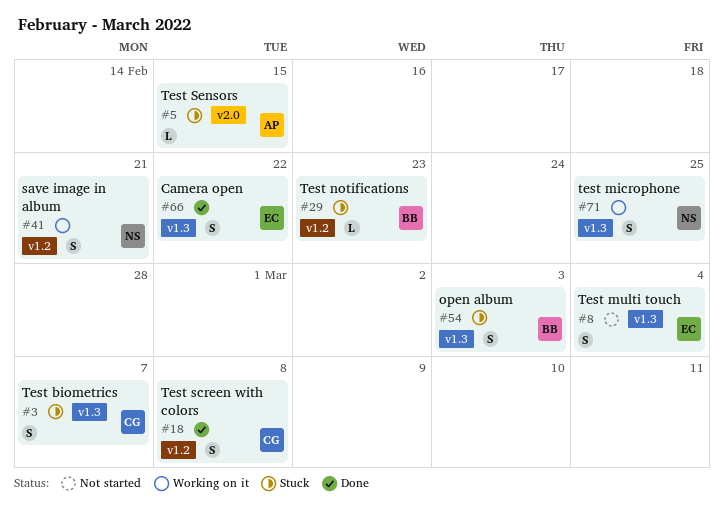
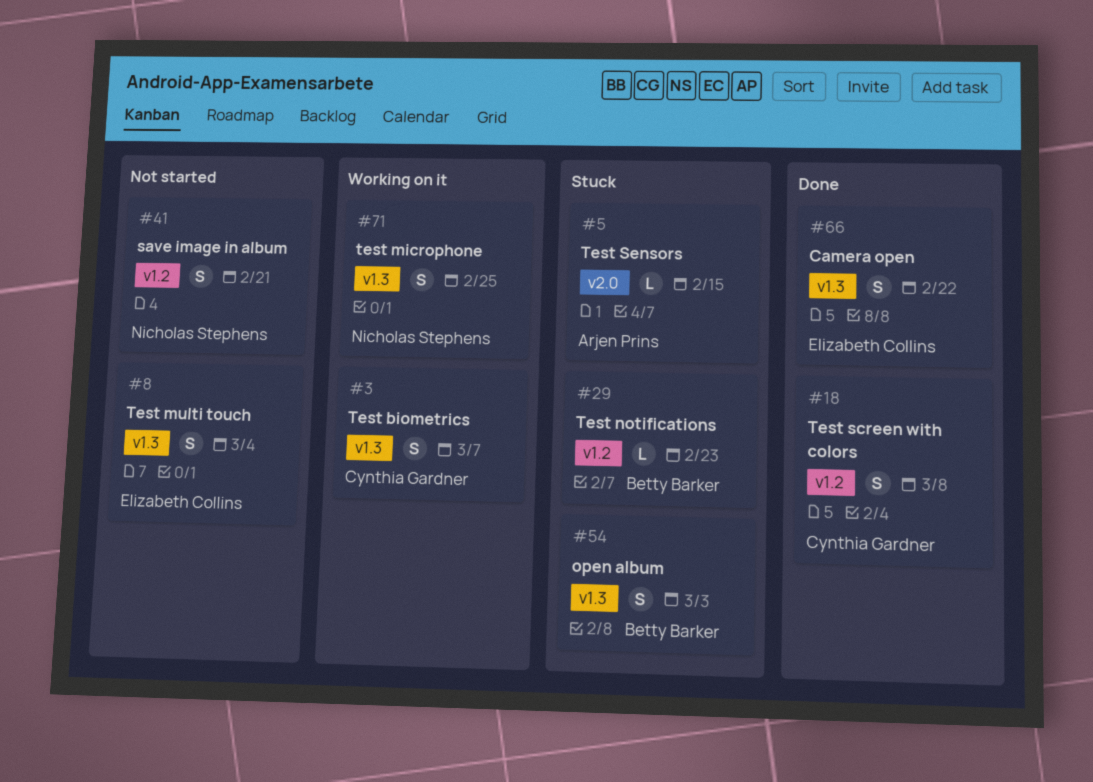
#3, status: Stuck -> Working on it
#41, status: Working on it -> Not started

